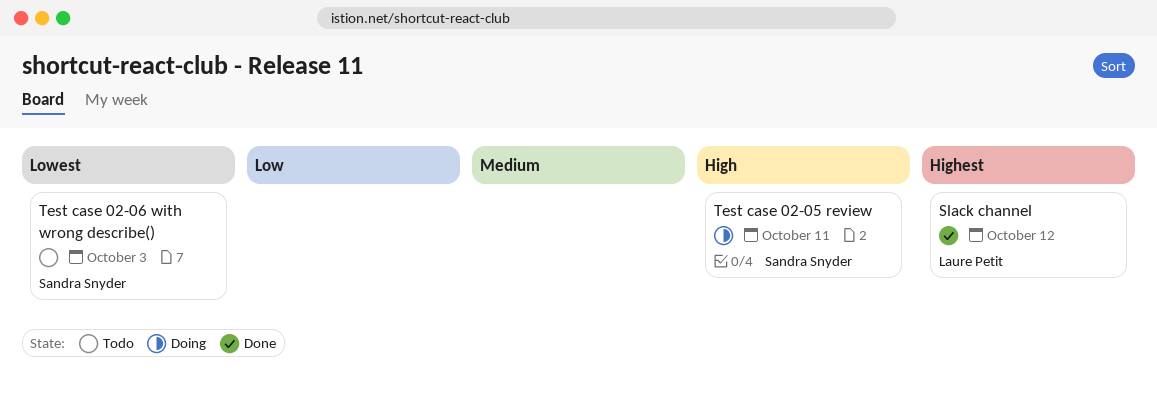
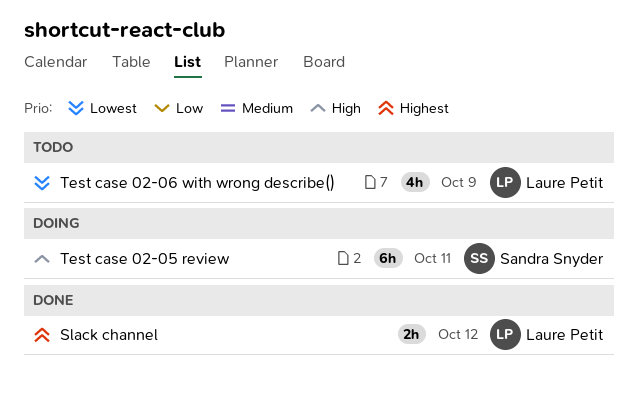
Test case 02-06 with wrong describe(), owner: Sandra Snyder -> Laure Petit
Test case 02-06 with wrong describe(), due: Oct 3 -> Oct 9

